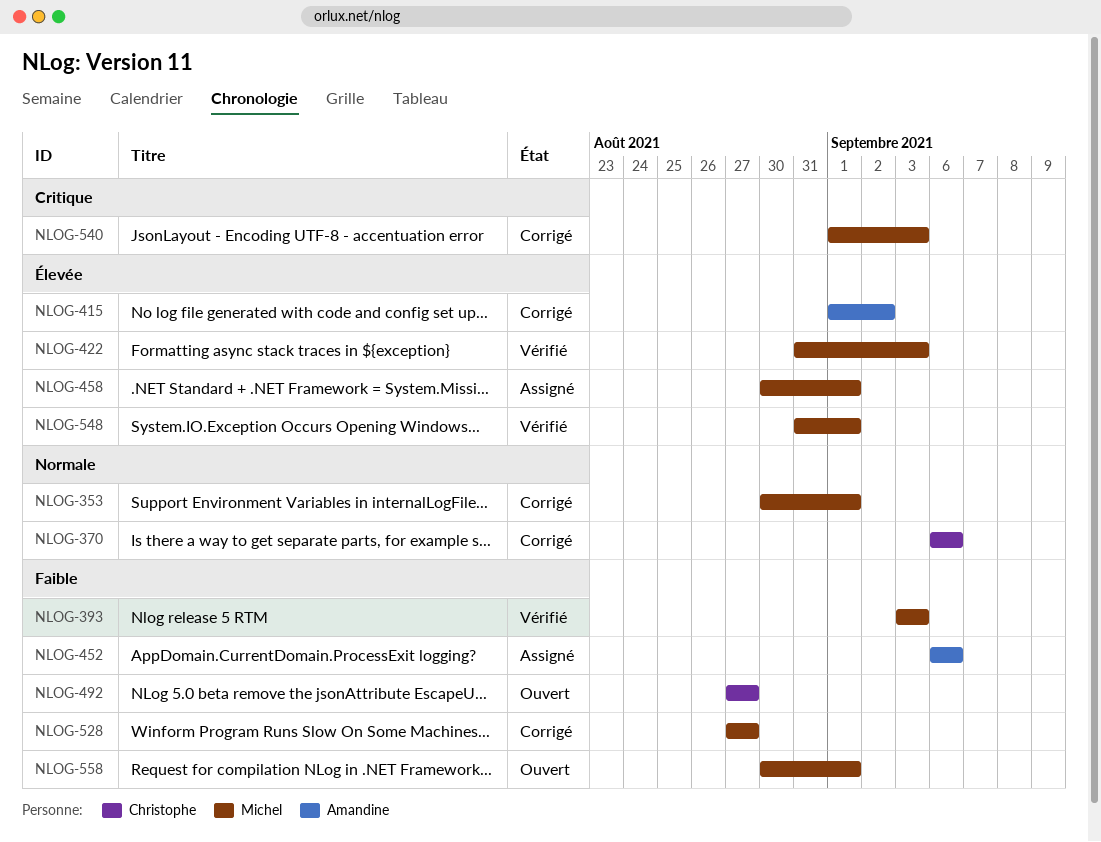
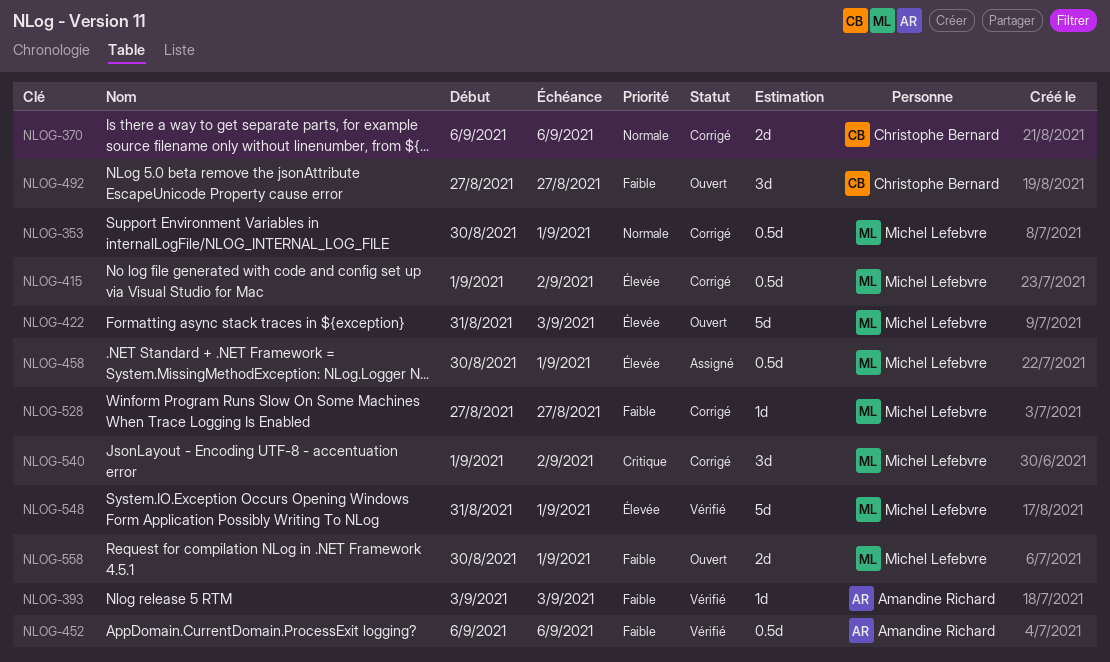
NLOG-393, owner: Michel Lefebvre -> Amandine Richard
NLOG-415, owner: Amandine Richard -> Michel Lefebvre
NLOG-422, status: Vérifié -> Ouvert
NLOG-452, status: Assigné -> Vérifié
NLOG-540, due: Sep 3 -> Sep 2

